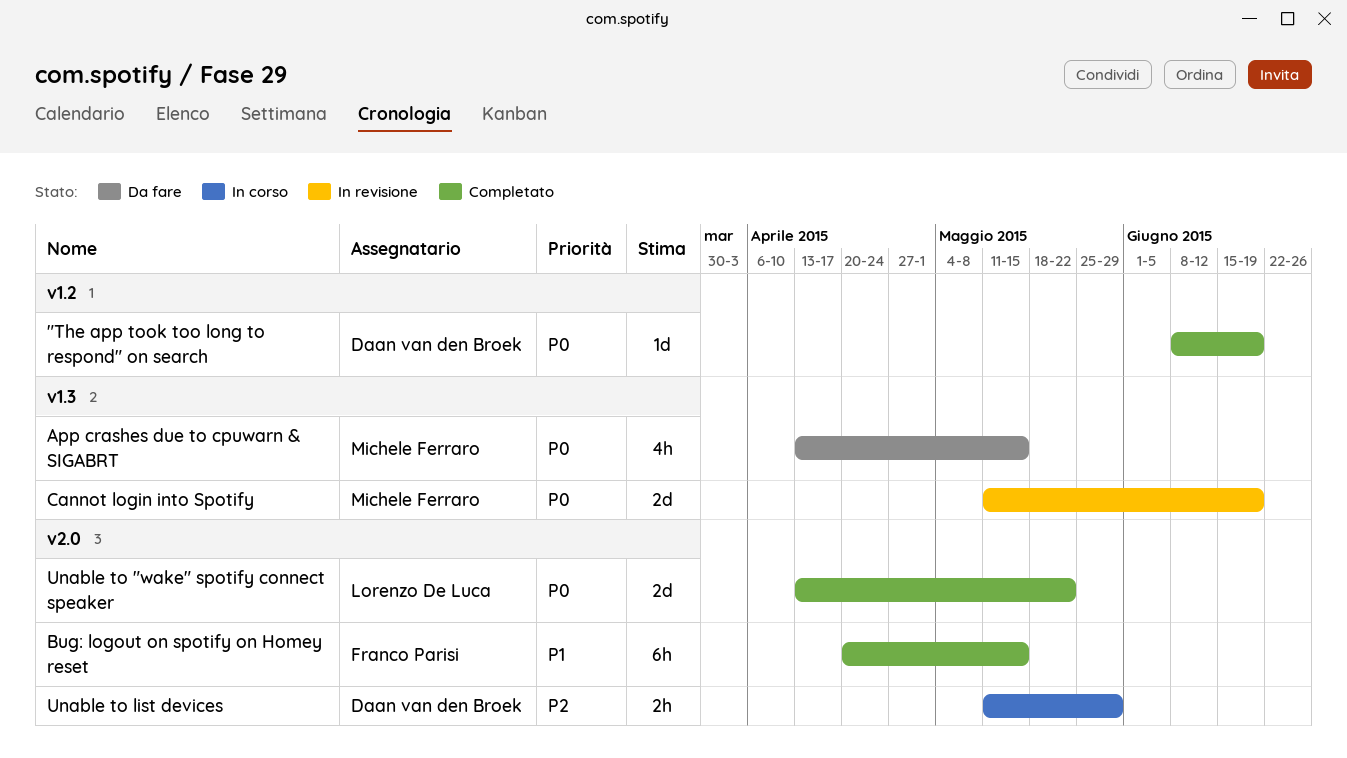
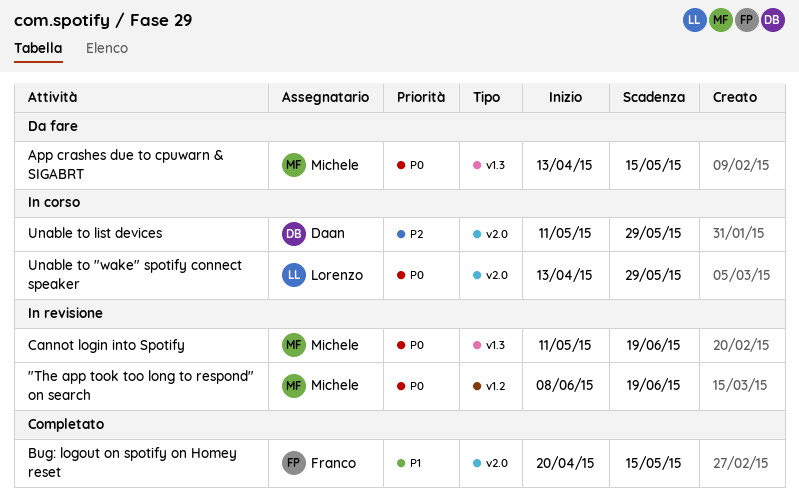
"The app took too long to respond" on search, status: Completato -> In revisione
"The app took too long to respond" on search, owner: Daan van den Broek -> Michele Ferraro
Unable to "wake" spotify connect speaker, status: Completato -> In corso
Unable to "wake" spotify connect speaker, due: May 22 -> May 29

